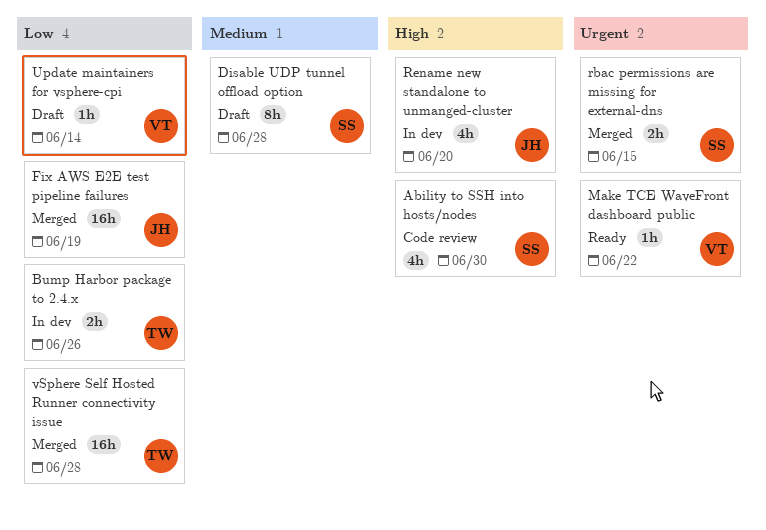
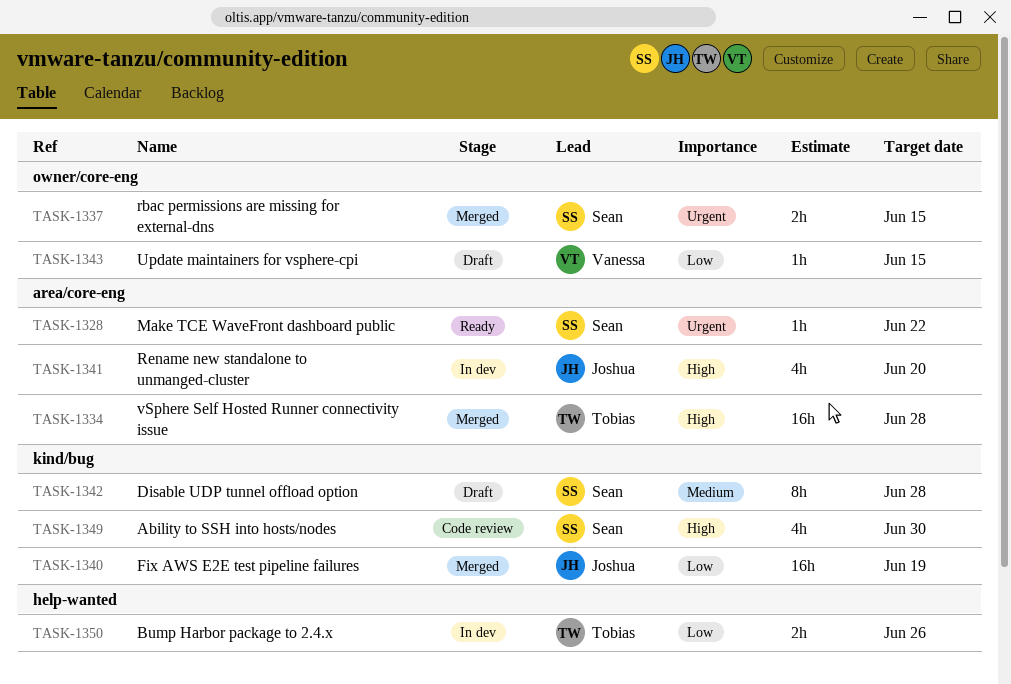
Make TCE WaveFront dashboard public, owner: Vanessa -> Sean
Update maintainers for vsphere-cpi, due: Jun 14 -> Jun 15
vSphere Self Hosted Runner connectivity issue, priority: Low -> High

